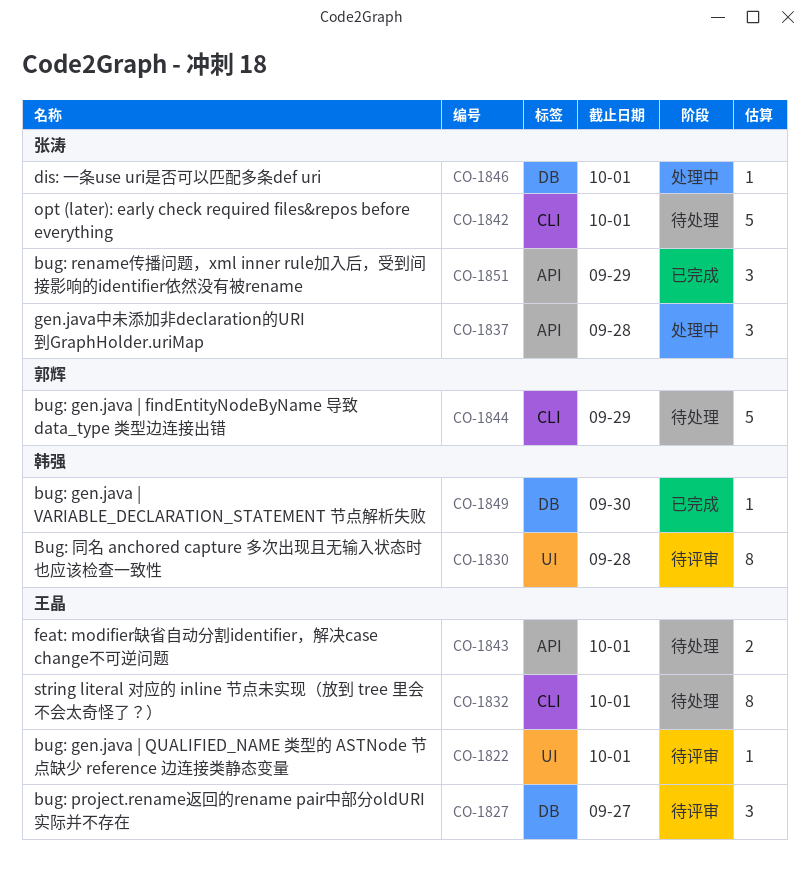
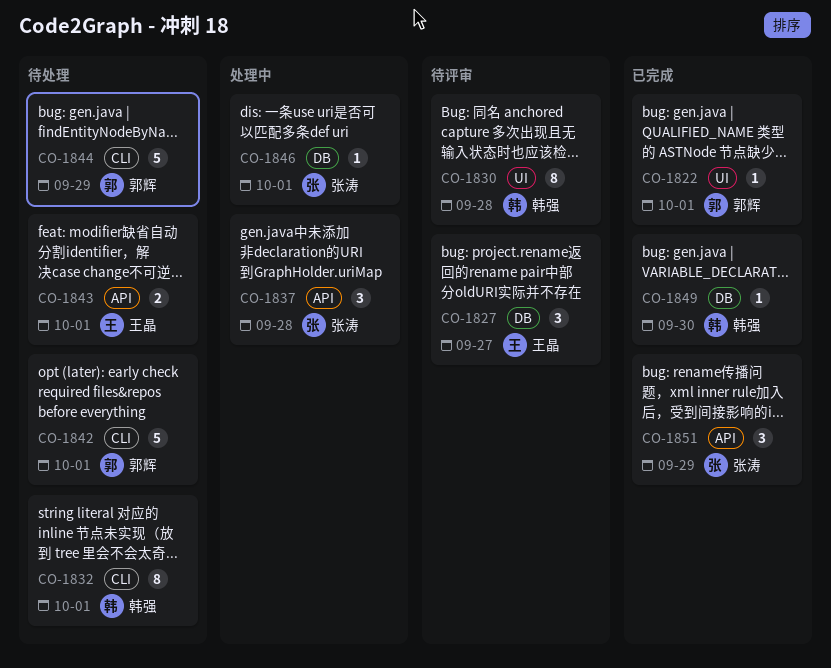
CO-1822, status: 待评审 -> 已完成
CO-1822, owner: 王晶 -> 郭辉
CO-1832, owner: 王晶 -> 韩强
CO-1842, owner: 张涛 -> 郭辉

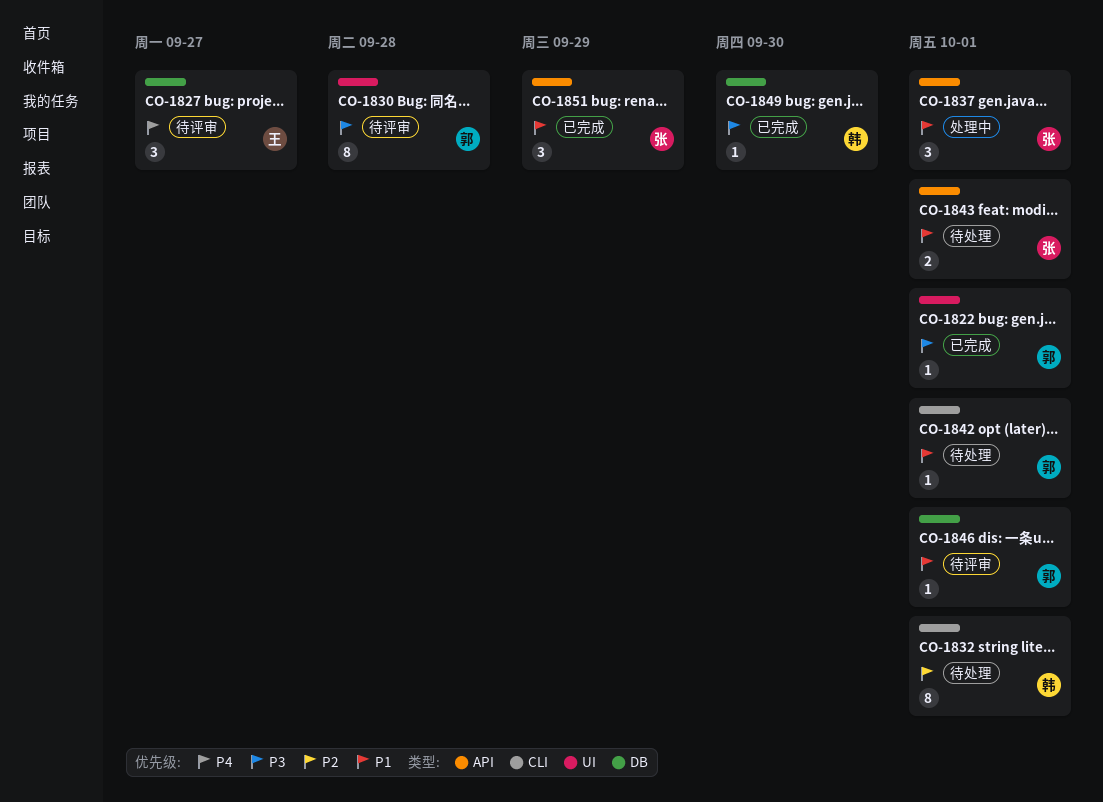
CO-1830, owner: 韩强 -> 郭辉
CO-1837, due: Sep 28 -> Oct 1
CO-1842, estimate: 5 -> 1
CO-1843, owner: 王晶 -> 张涛
CO-1844: present -> none
CO-1846, status: 处理中 -> 待评审
CO-1846, owner: 张涛 -> 郭辉

